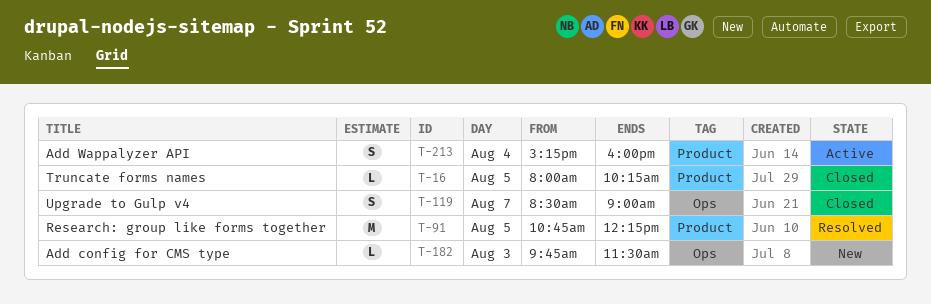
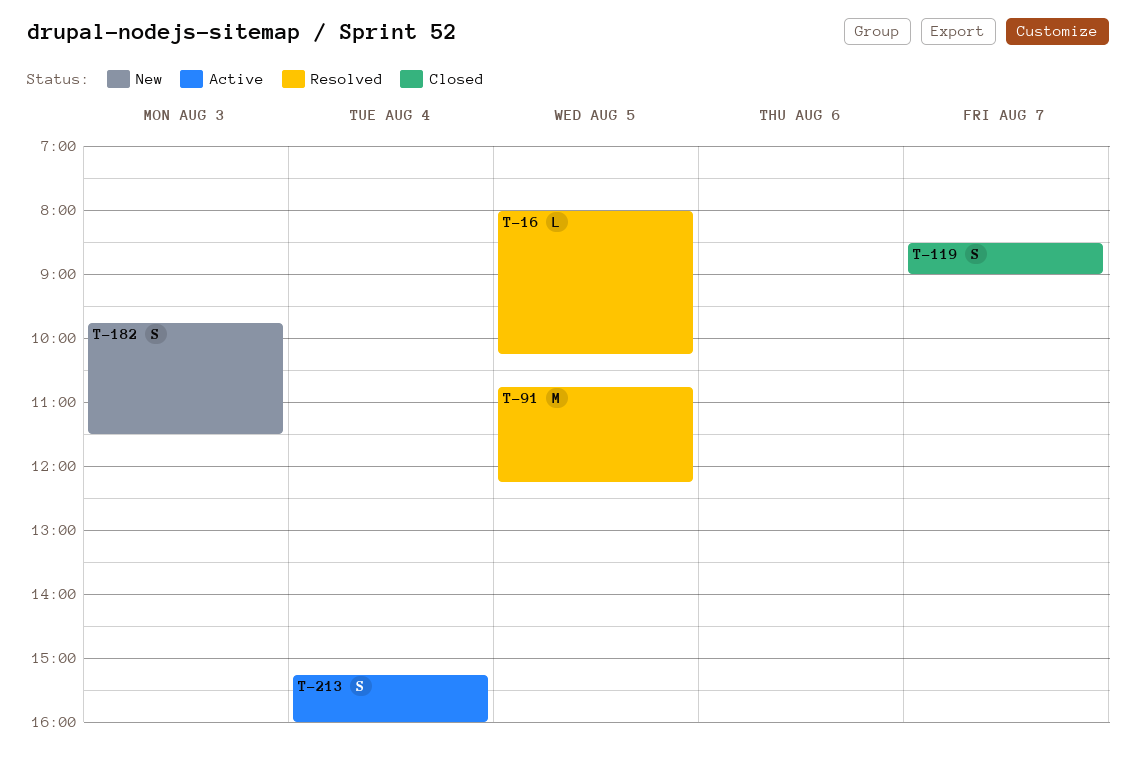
T-16, status: Closed -> Resolved
T-182, estimate: L -> S

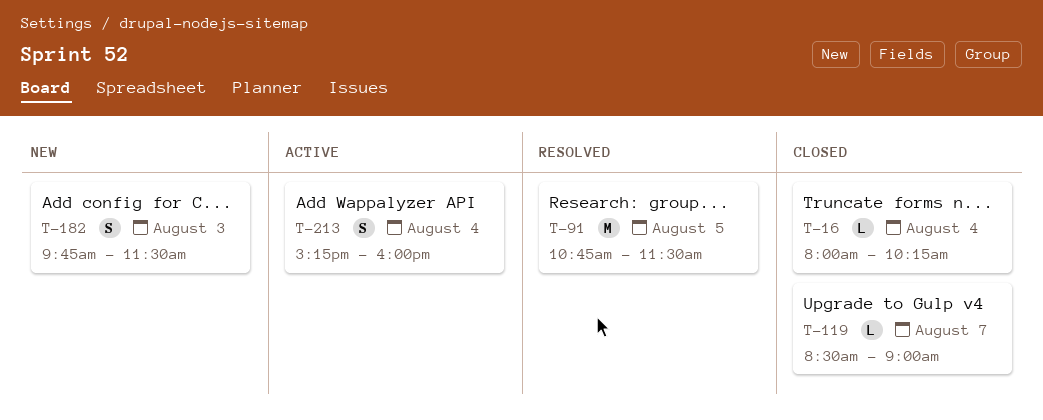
T-16, status: Resolved -> Closed
T-16, day: Aug 5 -> Aug 4
T-91, ends: 12:15 -> 11:30
T-119, estimate: S -> L

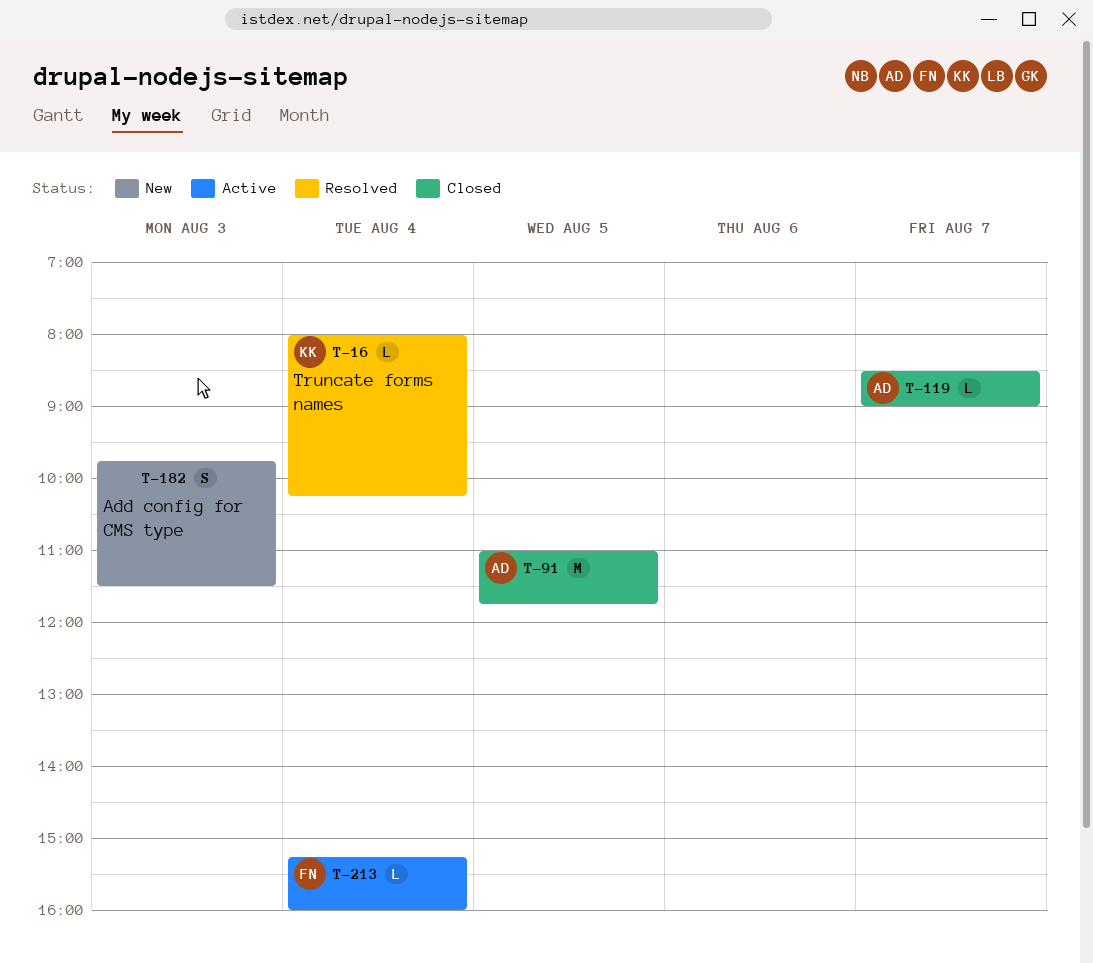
T-16, status: Closed -> Resolved
T-91, status: Resolved -> Closed
T-91, begins: 10:45 -> 11:00
T-91, ends: 11:30 -> 11:45
T-213, estimate: S -> L

